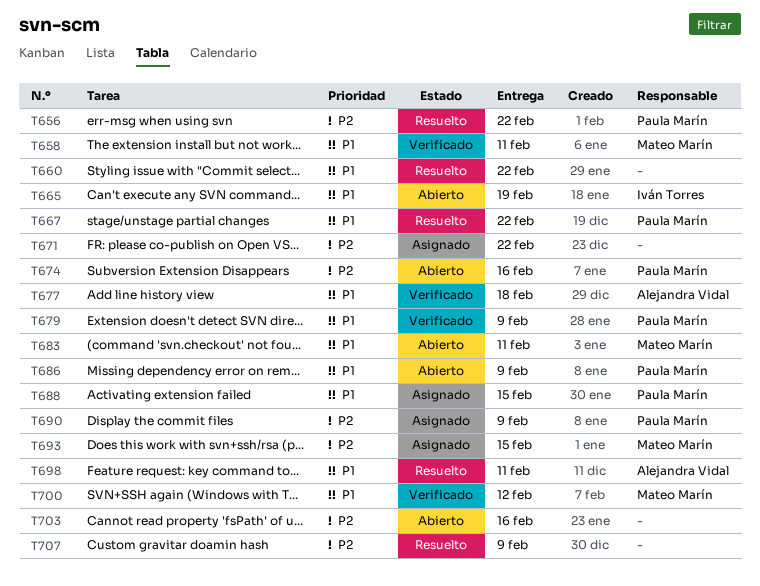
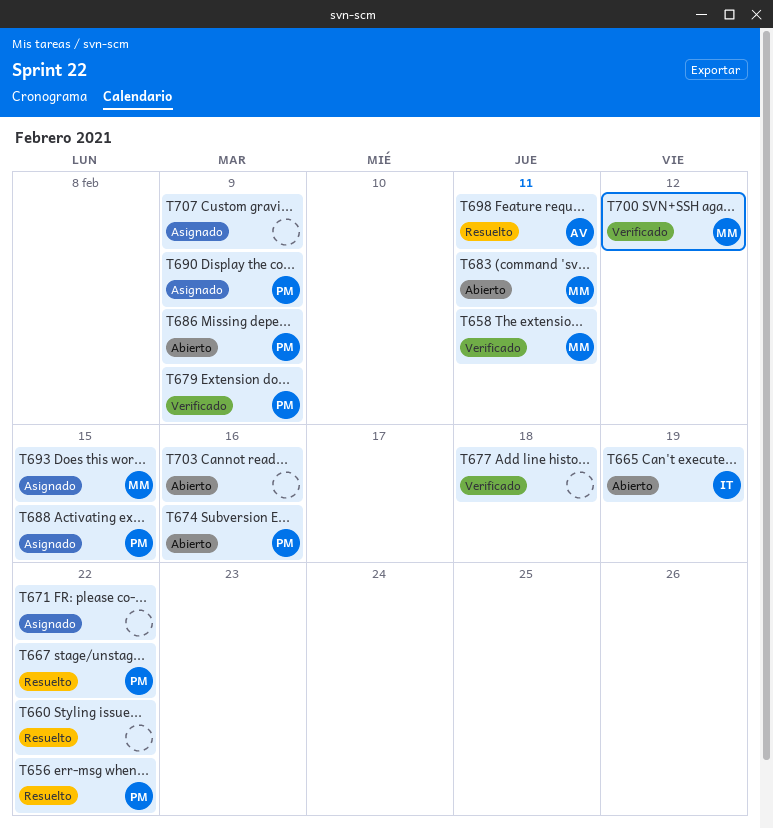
T677, owner: Alejandra Vidal -> none
T707, status: Resuelto -> Asignado

